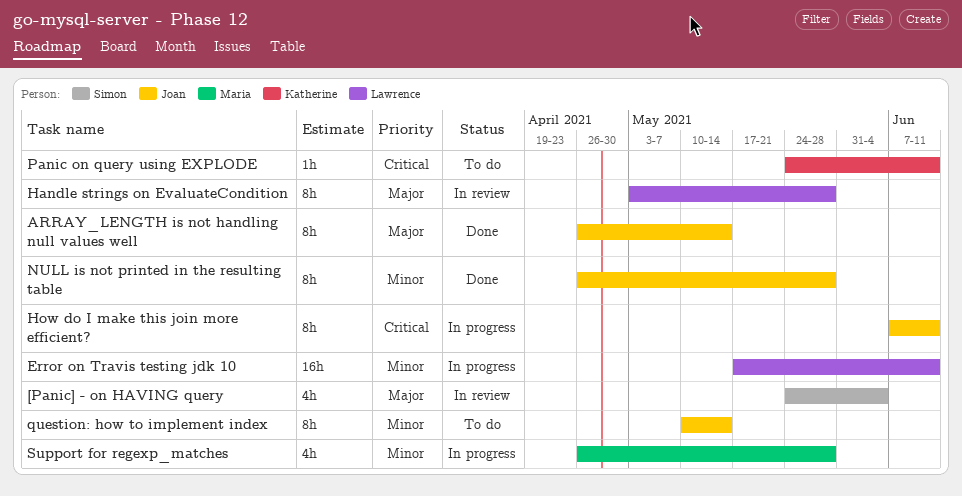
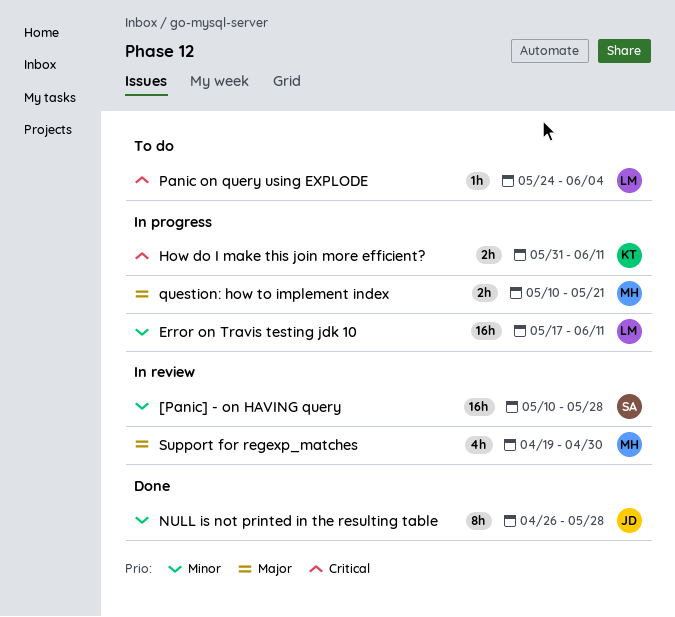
[Panic] - on HAVING query, priority: Major -> Minor
[Panic] - on HAVING query, estimate: 4h -> 16h
[Panic] - on HAVING query, start: May 24 -> May 10
[Panic] - on HAVING query, due: Jun 4 -> May 28
ARRAY_LENGTH is not handling null values well: present -> none
Handle strings on EvaluateCondition: present -> none
How do I make this join more efficient?, owner: Joan -> Katherine
How do I make this join more efficient?, estimate: 8h -> 2h
How do I make this join more efficient?, start: Jun 7 -> May 31
Panic on query using EXPLODE, owner: Katherine -> Lawrence
Panic on query using EXPLODE, due: Jun 11 -> Jun 4
question: how to implement index, status: To do -> In progress
question: how to implement index, owner: Joan -> Maria
question: how to implement index, priority: Minor -> Major
question: how to implement index, estimate: 8h -> 2h
question: how to implement index, due: May 14 -> May 21
Support for regexp_matches, status: In progress -> In review
Support for regexp_matches, priority: Minor -> Major
Support for regexp_matches, start: Apr 26 -> Apr 19
Support for regexp_matches, due: May 28 -> Apr 30

